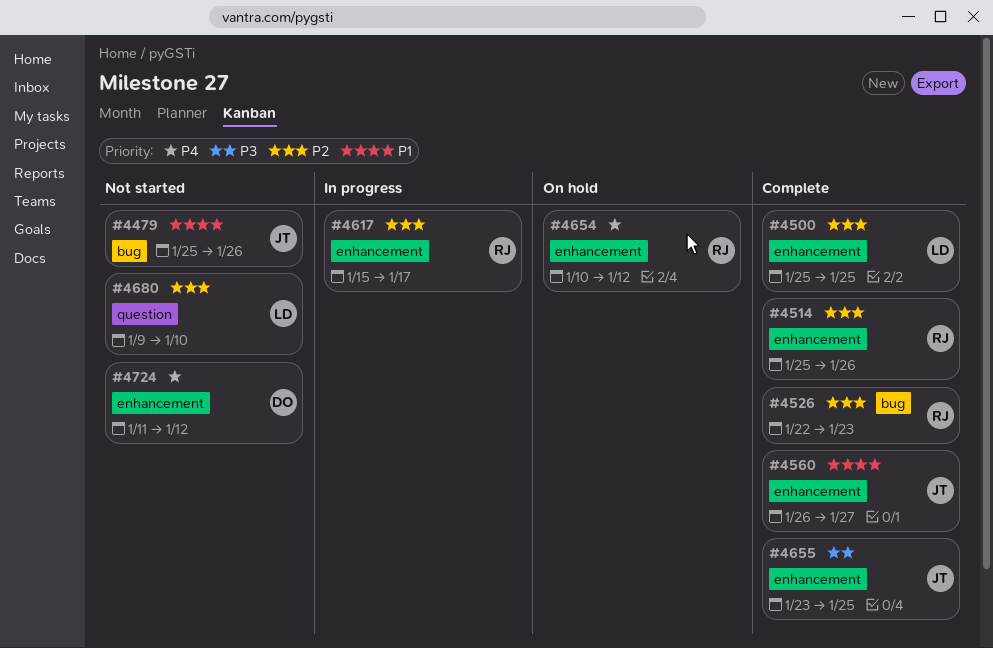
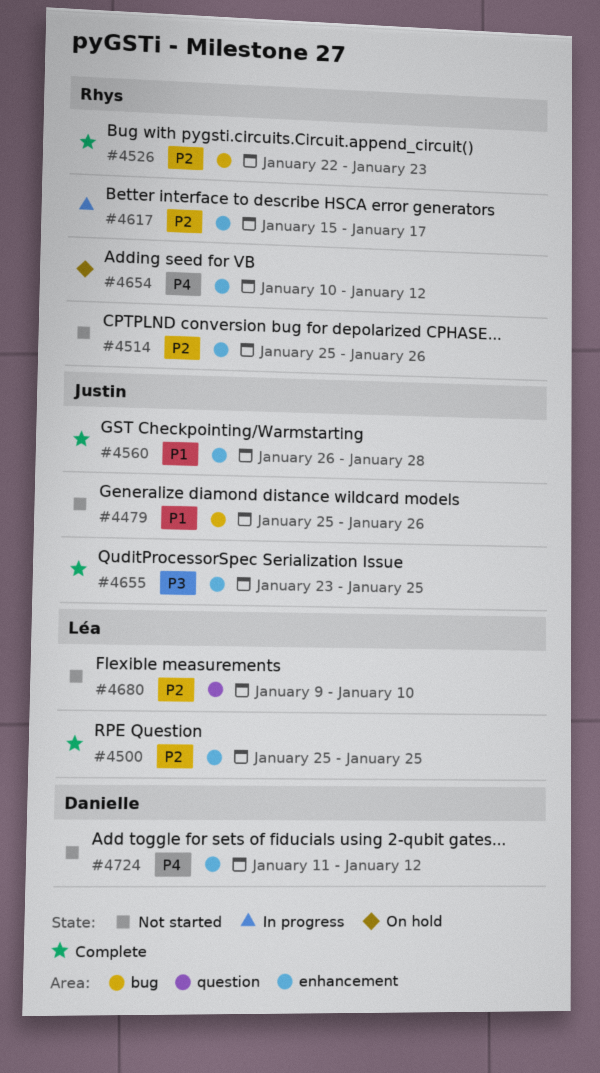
#4514, status: Complete -> Not started
#4560, due: Jan 27 -> Jan 28

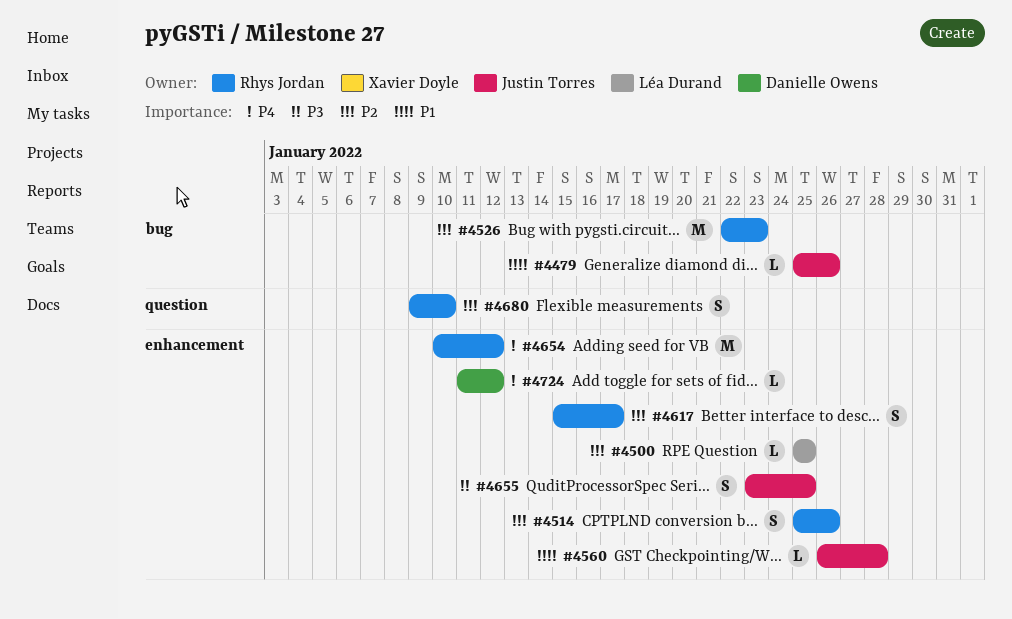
#4680, owner: Léa Durand -> Rhys Jordan

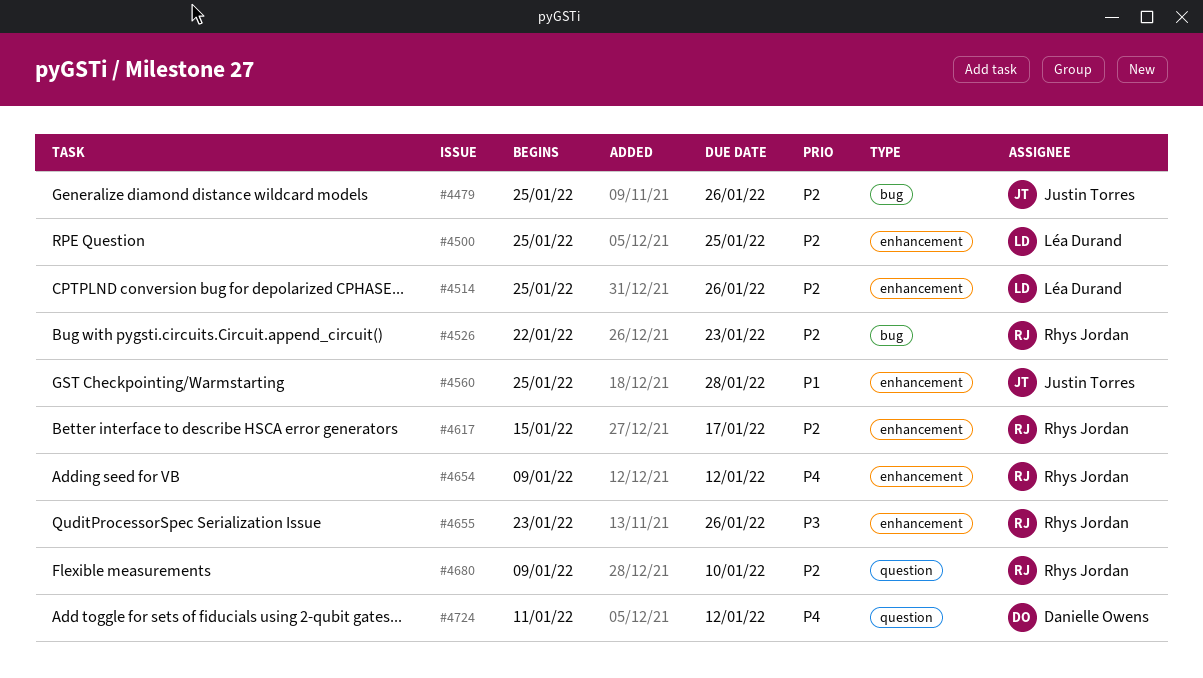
#4479, priority: P1 -> P2
#4514, owner: Rhys Jordan -> Léa Durand
#4560, start: Jan 26 -> Jan 25
#4654, start: Jan 10 -> Jan 9
#4655, owner: Justin Torres -> Rhys Jordan
#4655, due: Jan 25 -> Jan 26
#4724, label: enhancement -> question

